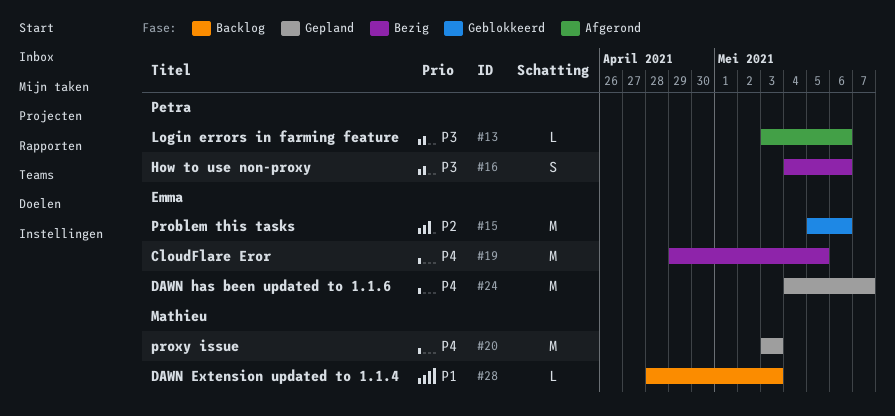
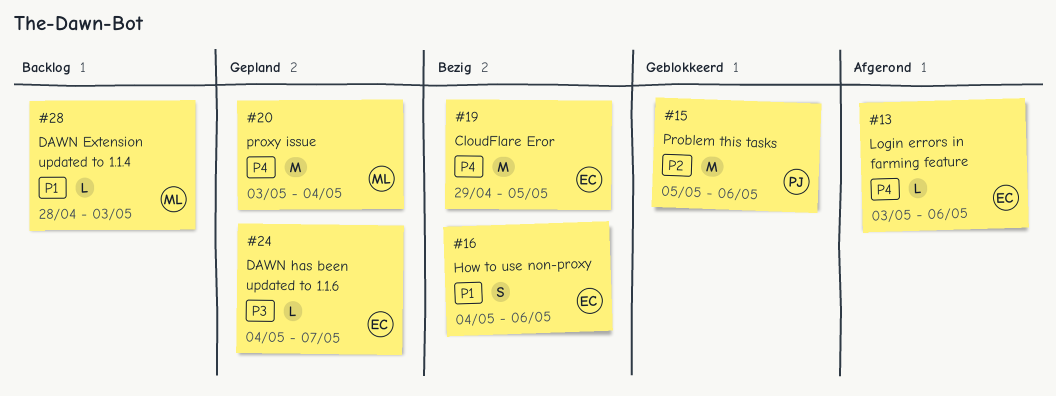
#13, owner: Petra -> Emma
#13, priority: P3 -> P4
#15, owner: Emma -> Petra
#16, owner: Petra -> Emma
#16, priority: P3 -> P1
#20, due: May 3 -> May 4
#24, priority: P4 -> P3
#24, estimate: M -> L

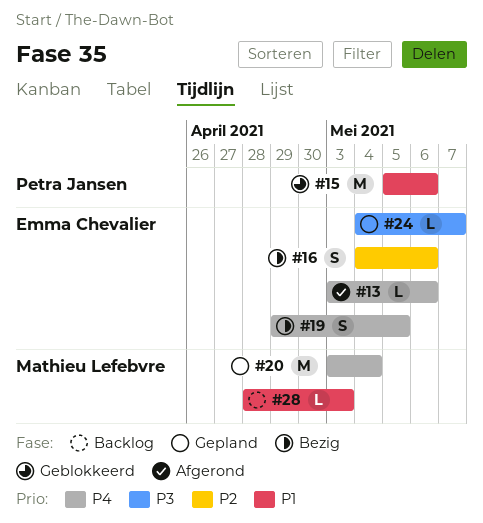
#15, priority: P2 -> P1
#16, priority: P1 -> P2
#19, estimate: M -> S

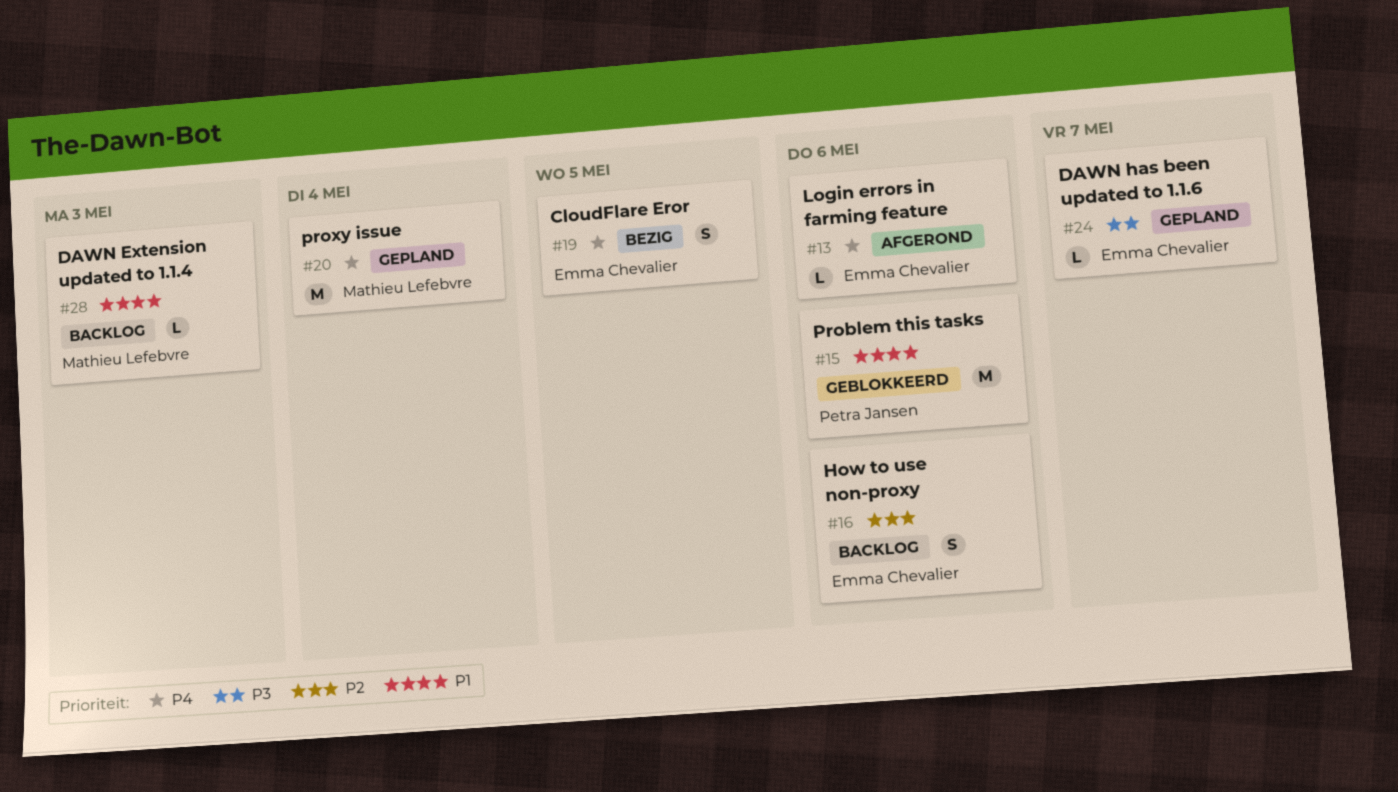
#16, status: Bezig -> Backlog

